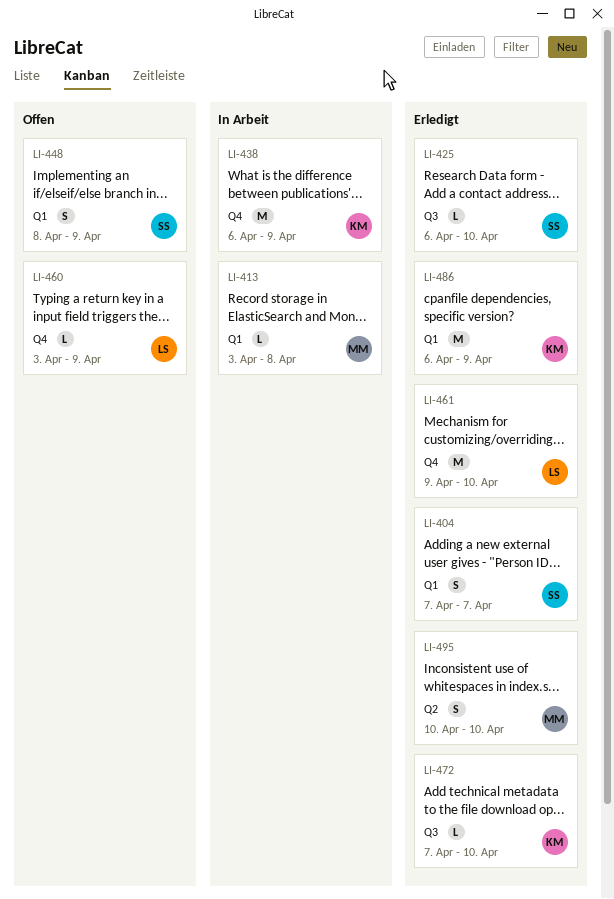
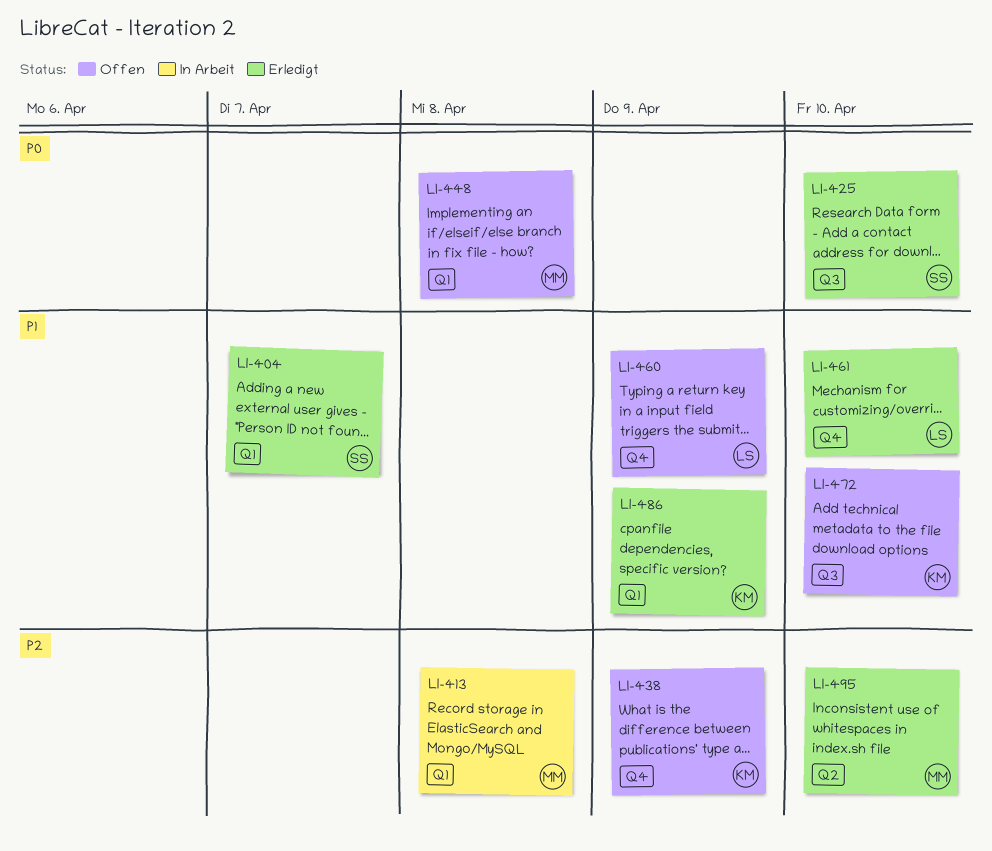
LI-438, status: In Arbeit -> Offen
LI-448, owner: SS -> MM
LI-448, due: Apr 9 -> Apr 8
LI-472, status: Erledigt -> Offen

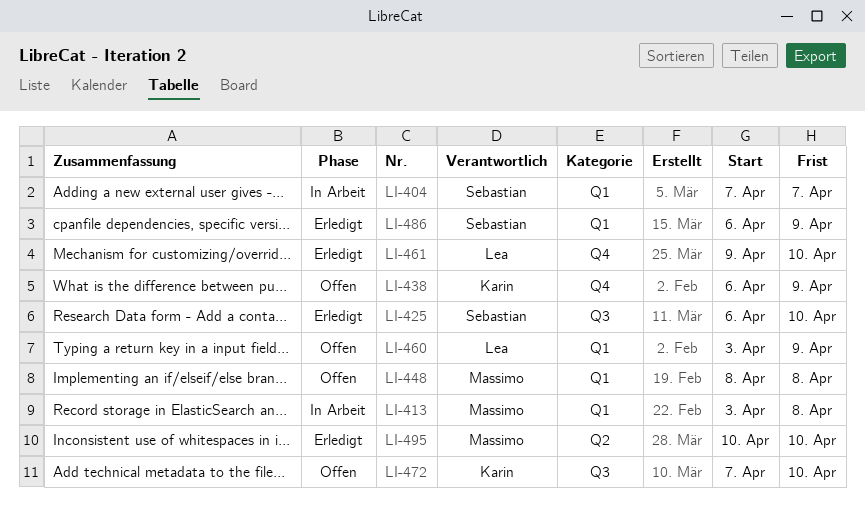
LI-404, status: Erledigt -> In Arbeit
LI-460, label: Q4 -> Q1
LI-486, owner: Karin -> Sebastian

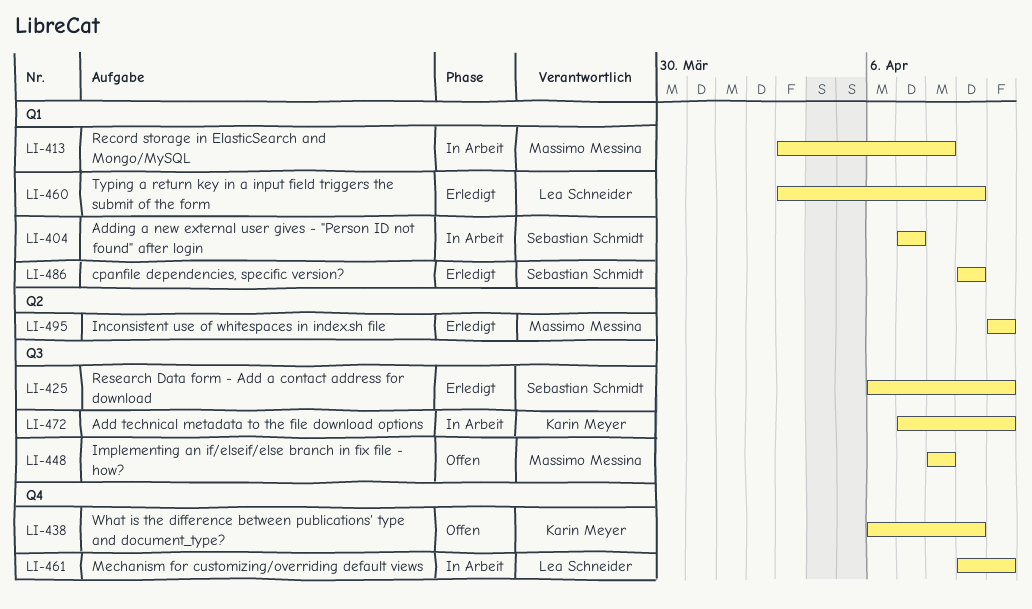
LI-448, label: Q1 -> Q3
LI-460, status: Offen -> Erledigt
LI-461, status: Erledigt -> In Arbeit
LI-472, status: Offen -> In Arbeit
LI-486, start: Apr 6 -> Apr 9

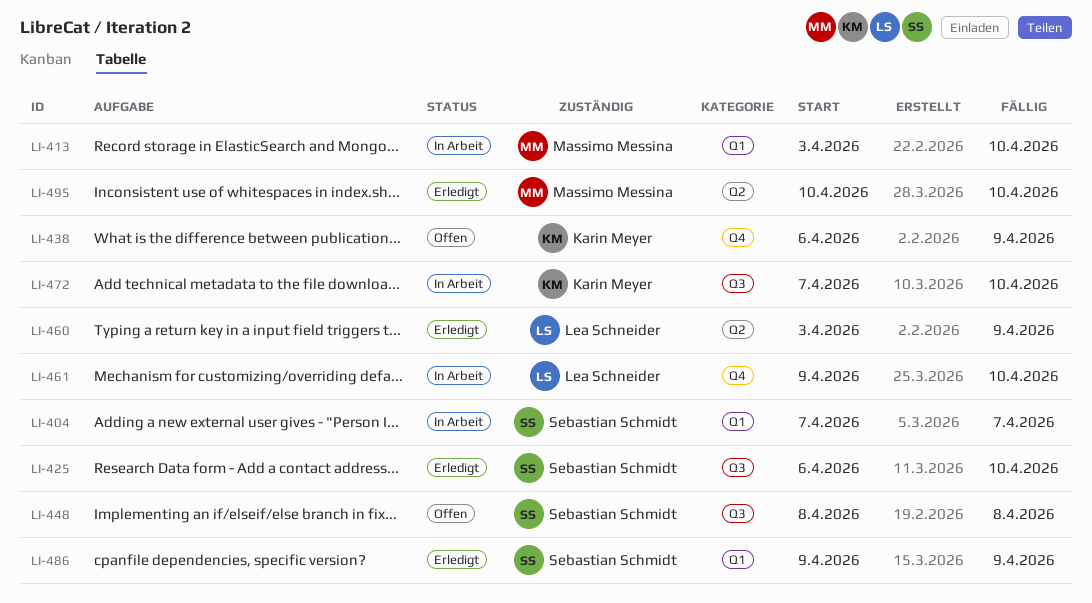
LI-413, due: Apr 8 -> Apr 10
LI-448, owner: Massimo Messina -> Sebastian Schmidt
LI-460, label: Q1 -> Q2

